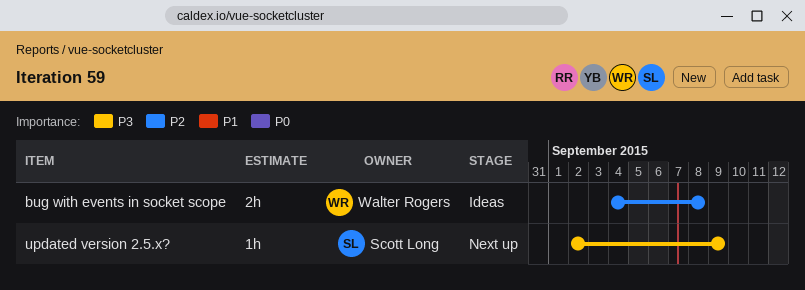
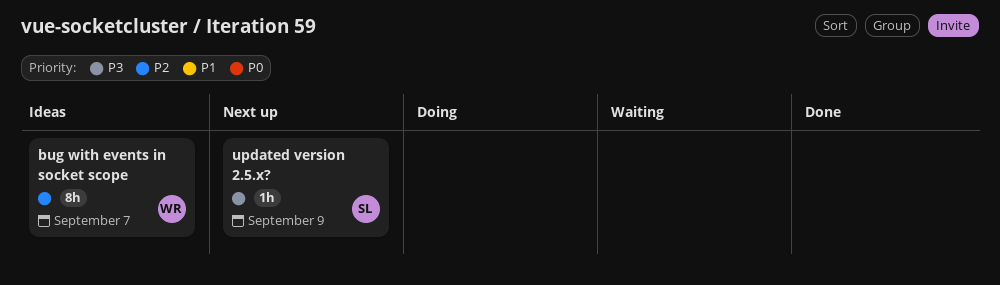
bug with events in socket scope, estimate: 2h -> 8h
bug with events in socket scope, due: Sep 8 -> Sep 7

